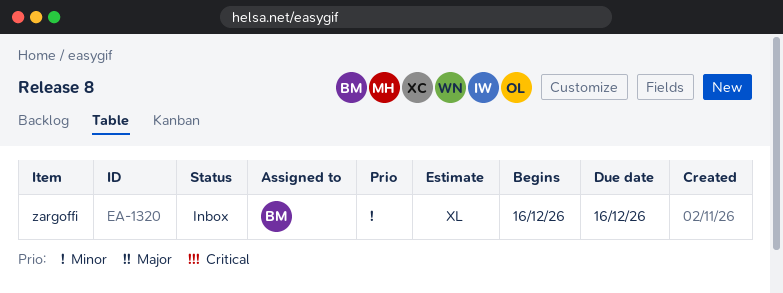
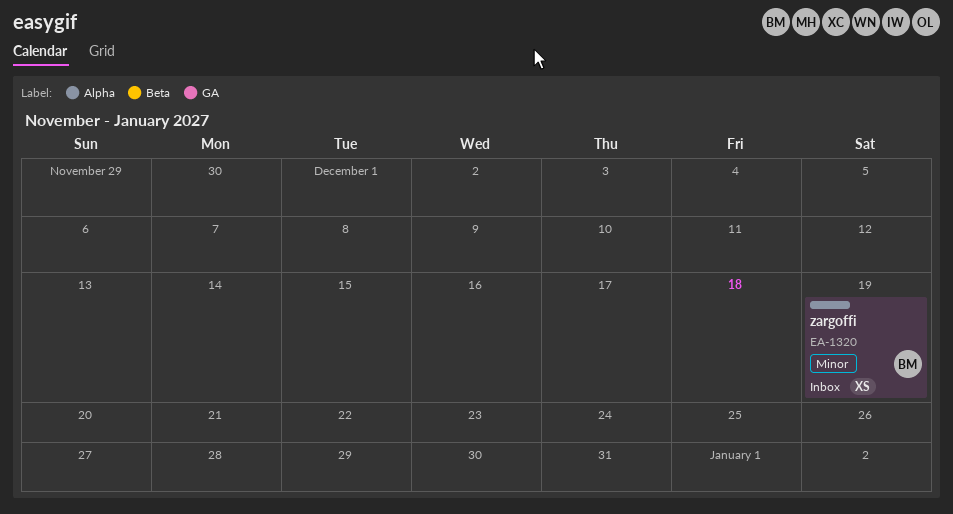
EA-1320, estimate: XL -> XS
EA-1320, due: Dec 16 -> Dec 19

